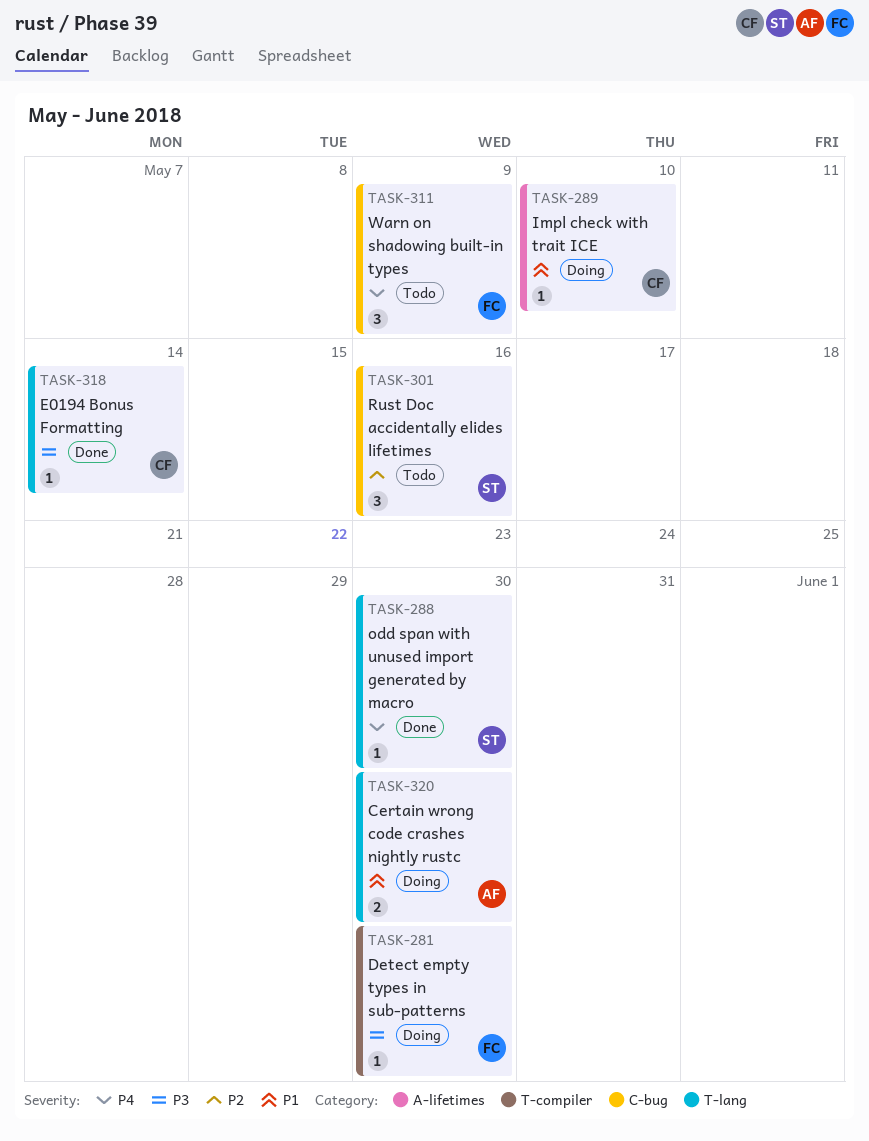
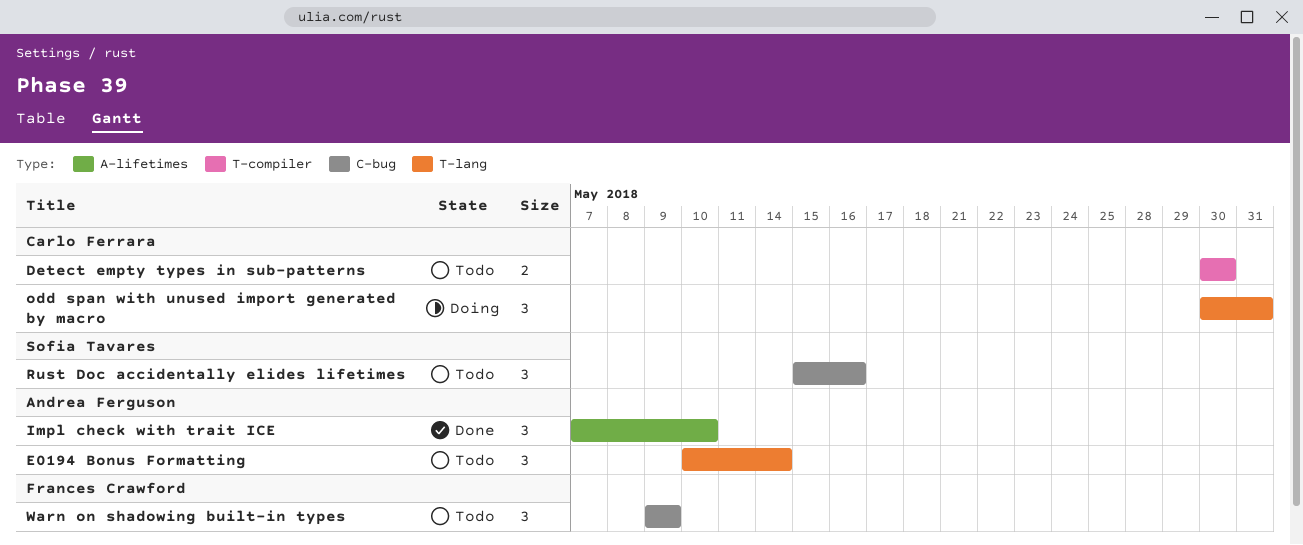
Certain wrong code crashes nightly rustc: present -> none
Detect empty types in sub-patterns, status: Doing -> Todo
Detect empty types in sub-patterns, owner: Frances Crawford -> Carlo Ferrara
Detect empty types in sub-patterns, estimate: 1 -> 2
E0194 Bonus Formatting, status: Done -> Todo
E0194 Bonus Formatting, owner: Carlo Ferrara -> Andrea Ferguson
E0194 Bonus Formatting, estimate: 1 -> 3
Impl check with trait ICE, status: Doing -> Done
Impl check with trait ICE, owner: Carlo Ferrara -> Andrea Ferguson
Impl check with trait ICE, estimate: 1 -> 3
odd span with unused import generated by macro, status: Done -> Doing
odd span with unused import generated by macro, owner: Sofia Tavares -> Carlo Ferrara
odd span with unused import generated by macro, estimate: 1 -> 3
odd span with unused import generated by macro, due: May 30 -> May 31

